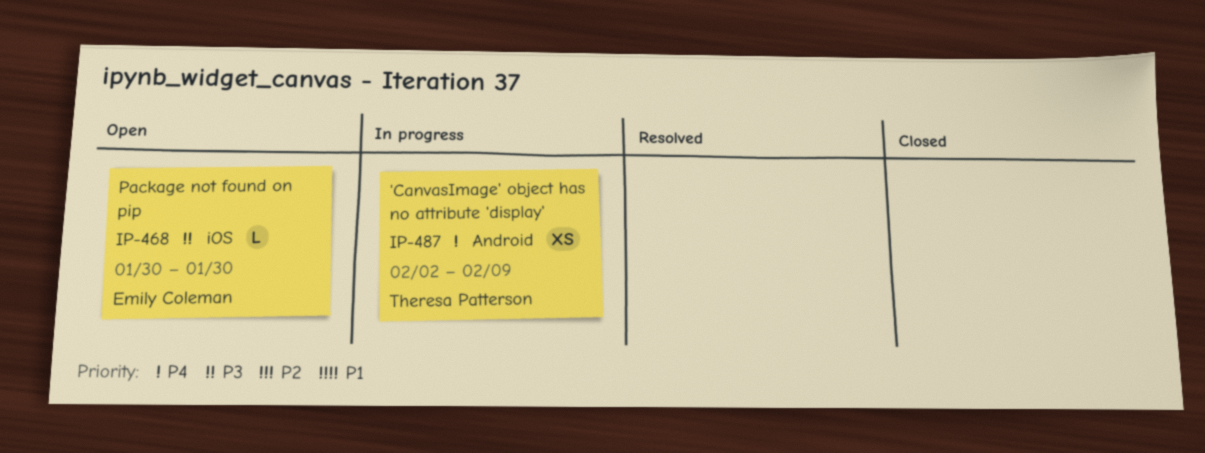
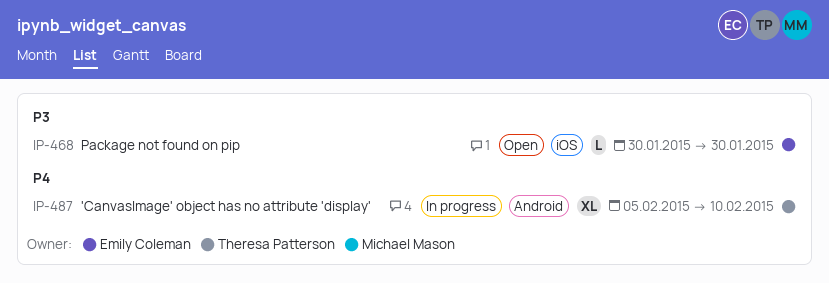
IP-487, estimate: XS -> XL
IP-487, start: Feb 2 -> Feb 5
IP-487, due: Feb 9 -> Feb 10

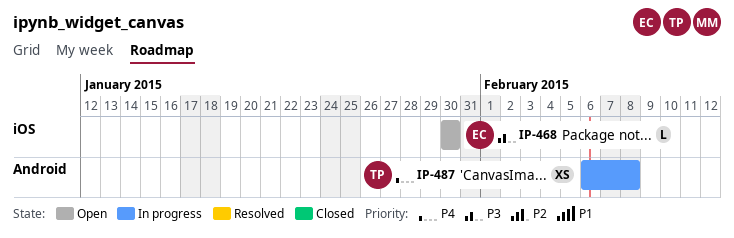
IP-487, estimate: XL -> XS
IP-487, start: Feb 5 -> Feb 6
IP-487, due: Feb 10 -> Feb 8

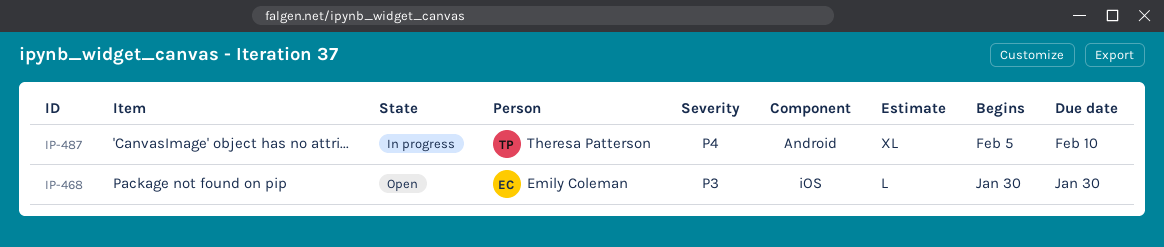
IP-487, estimate: XS -> XL
IP-487, start: Feb 6 -> Feb 5
IP-487, due: Feb 8 -> Feb 10

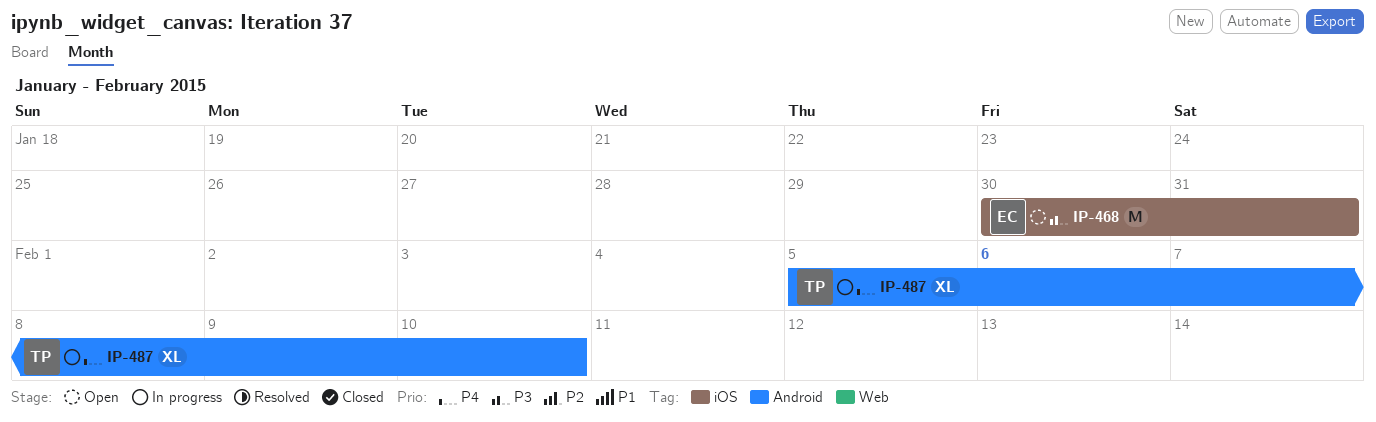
IP-468, estimate: L -> M
IP-468, due: Jan 30 -> Jan 31

